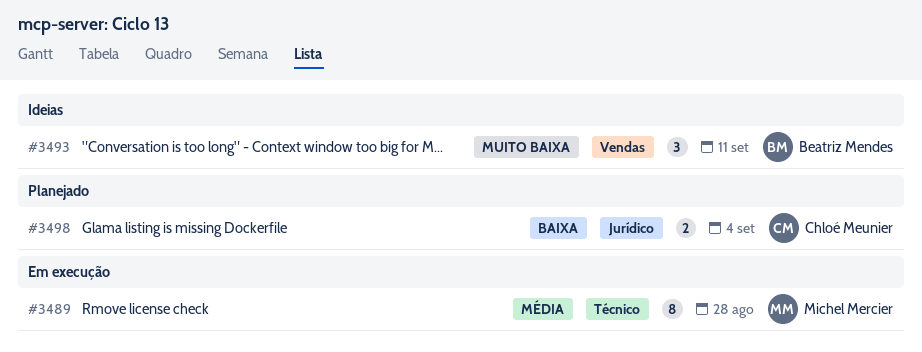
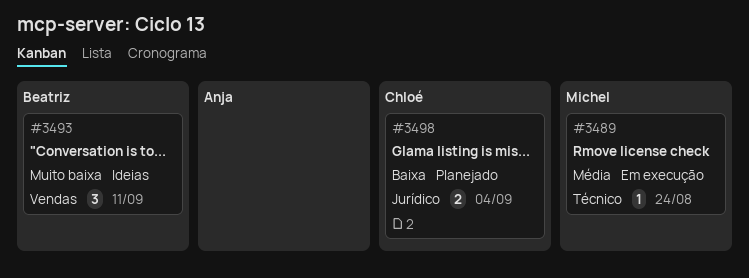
#3489, estimate: 8 -> 1
#3489, due: Aug 28 -> Aug 24

